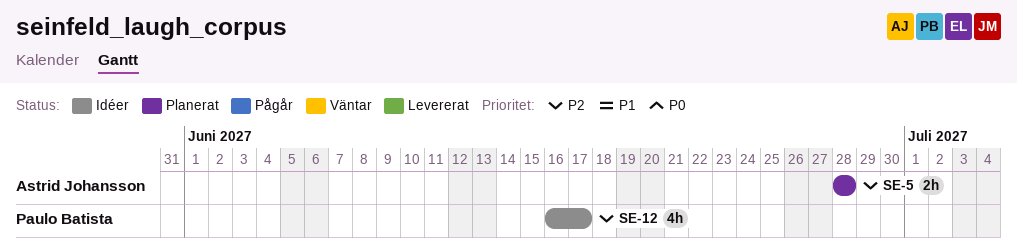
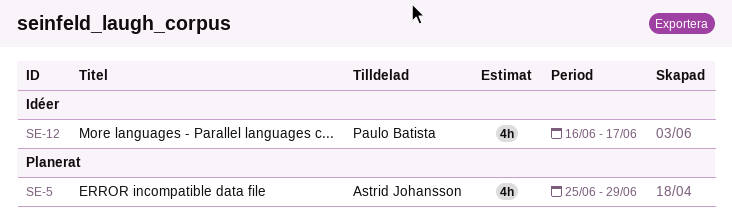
SE-5, estimate: 2h -> 4h
SE-5, start: Jun 28 -> Jun 25
SE-5, due: Jun 28 -> Jun 29

